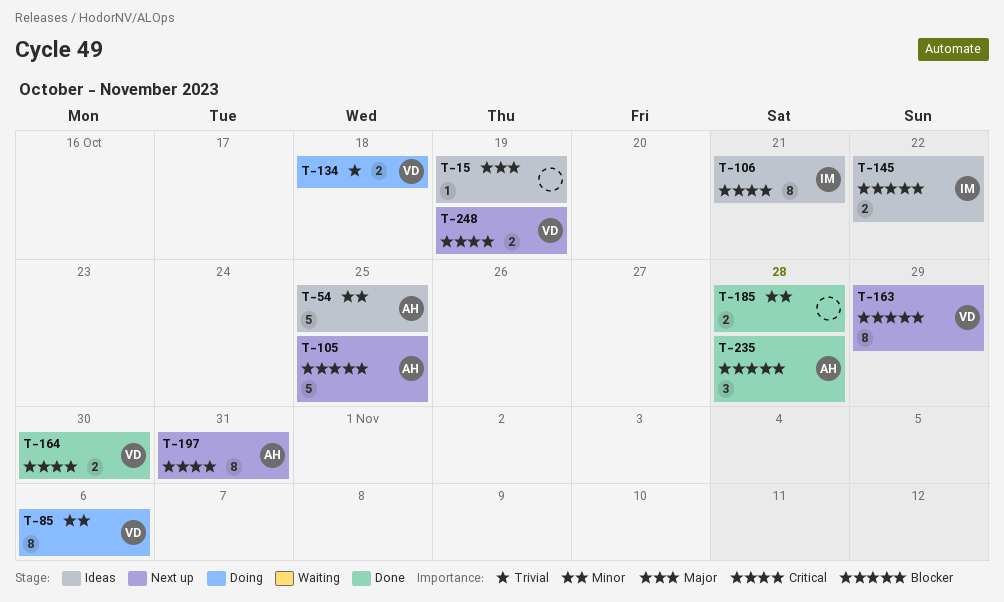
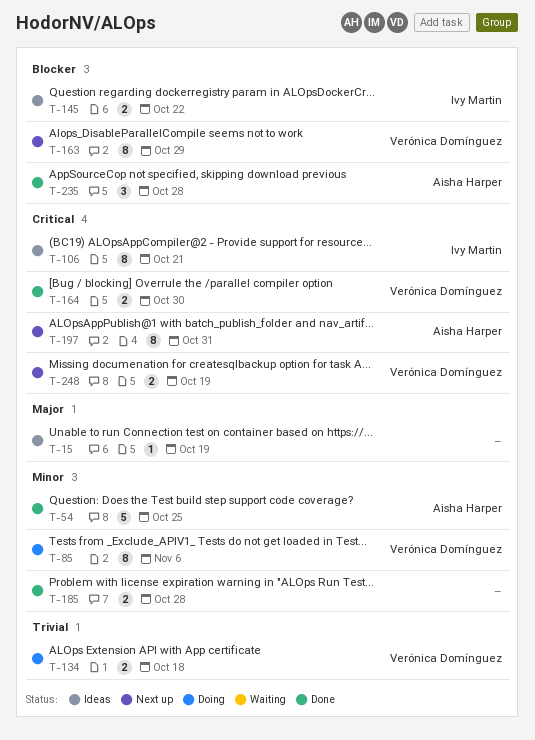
T-54, status: Ideas -> Done
T-105: present -> none

